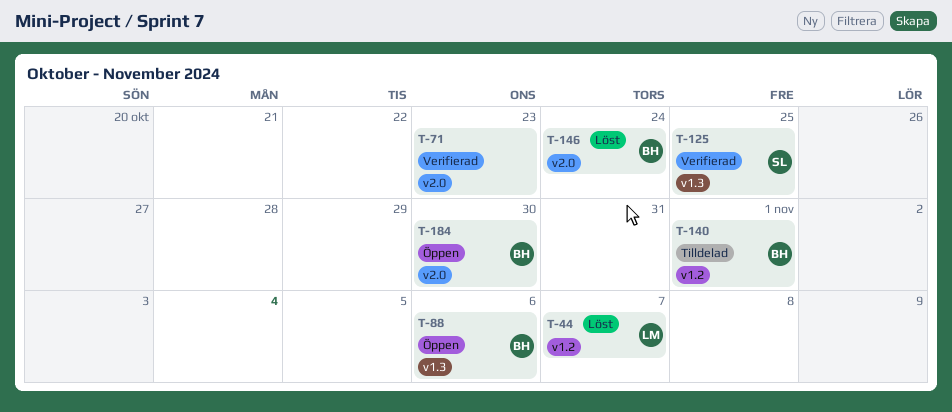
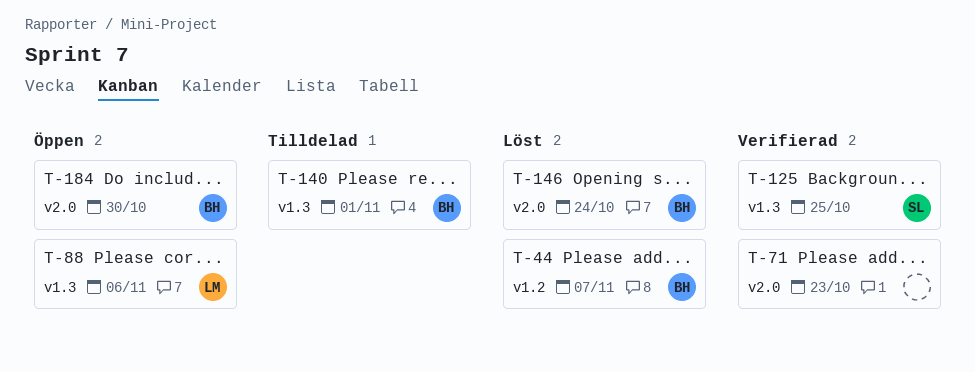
T-44, owner: LM -> BH
T-88, owner: BH -> LM
T-140, label: v1.2 -> v1.3

